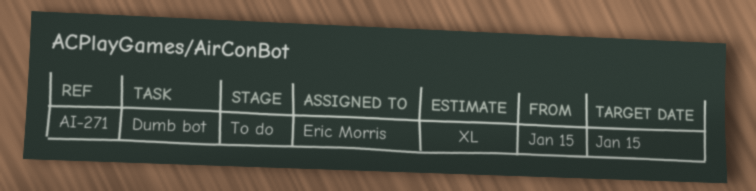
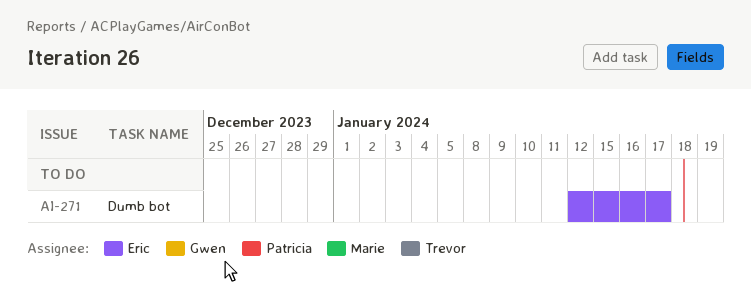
AI-271, start: Jan 15 -> Jan 12
AI-271, due: Jan 15 -> Jan 17

